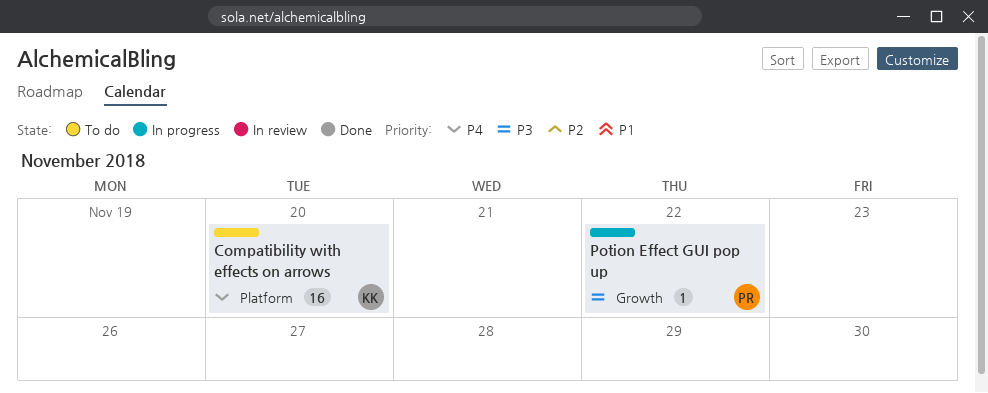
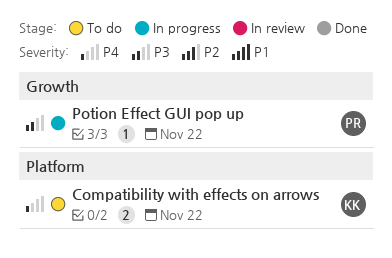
Compatibility with effects on arrows, estimate: 16 -> 2
Compatibility with effects on arrows, due: Nov 20 -> Nov 22

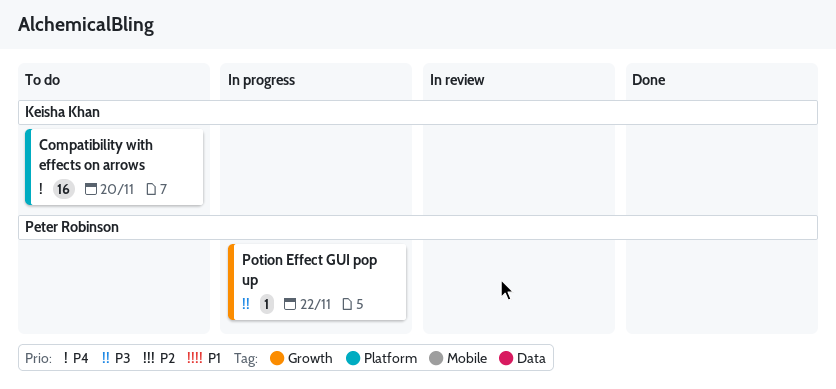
Compatibility with effects on arrows, estimate: 2 -> 16
Compatibility with effects on arrows, due: Nov 22 -> Nov 20

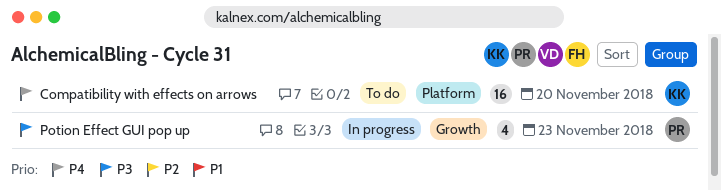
Potion Effect GUI pop up, estimate: 1 -> 4
Potion Effect GUI pop up, due: Nov 22 -> Nov 23

